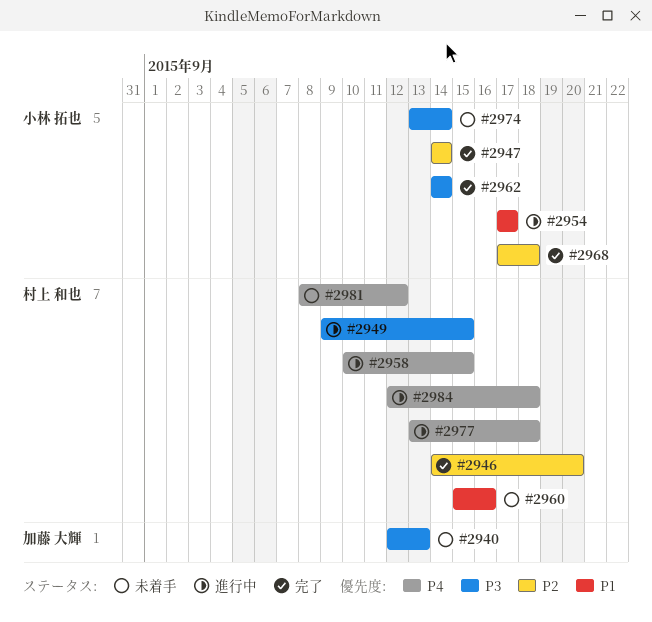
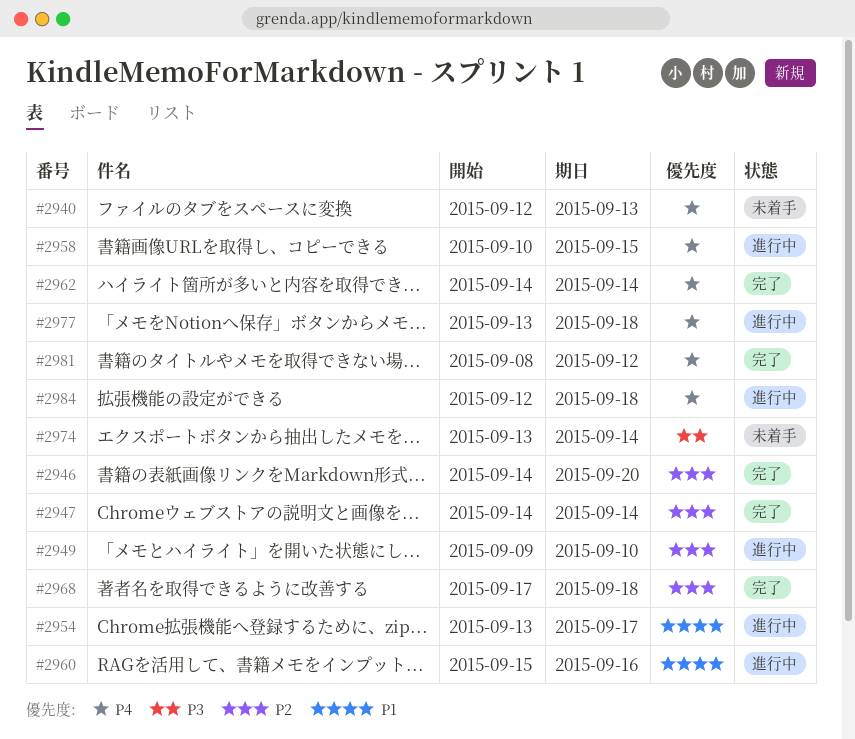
#2940, priority: P3 -> P4
#2949, priority: P3 -> P2
#2949, due: Sep 15 -> Sep 10
#2954, start: Sep 17 -> Sep 13
#2960, status: 未着手 -> 進行中
#2962, priority: P3 -> P4
#2981, status: 未着手 -> 完了

